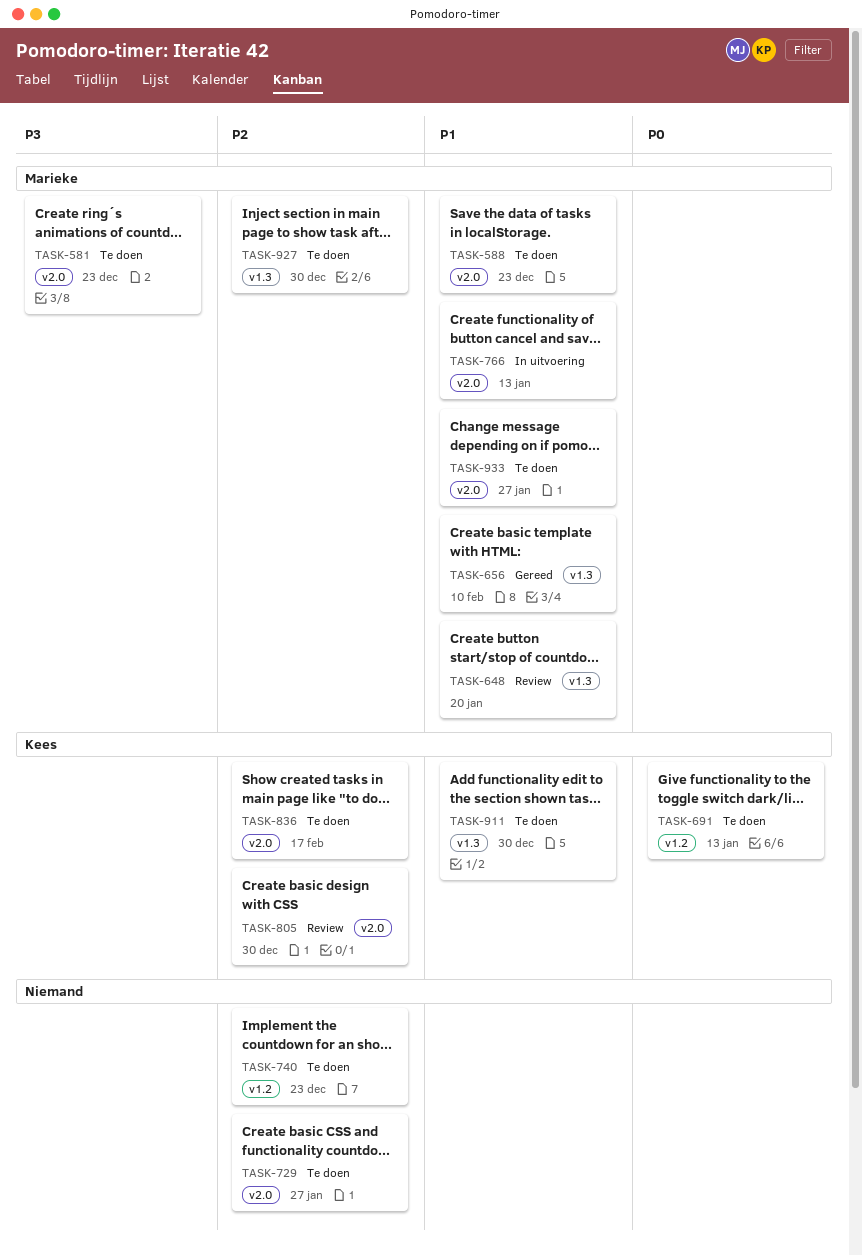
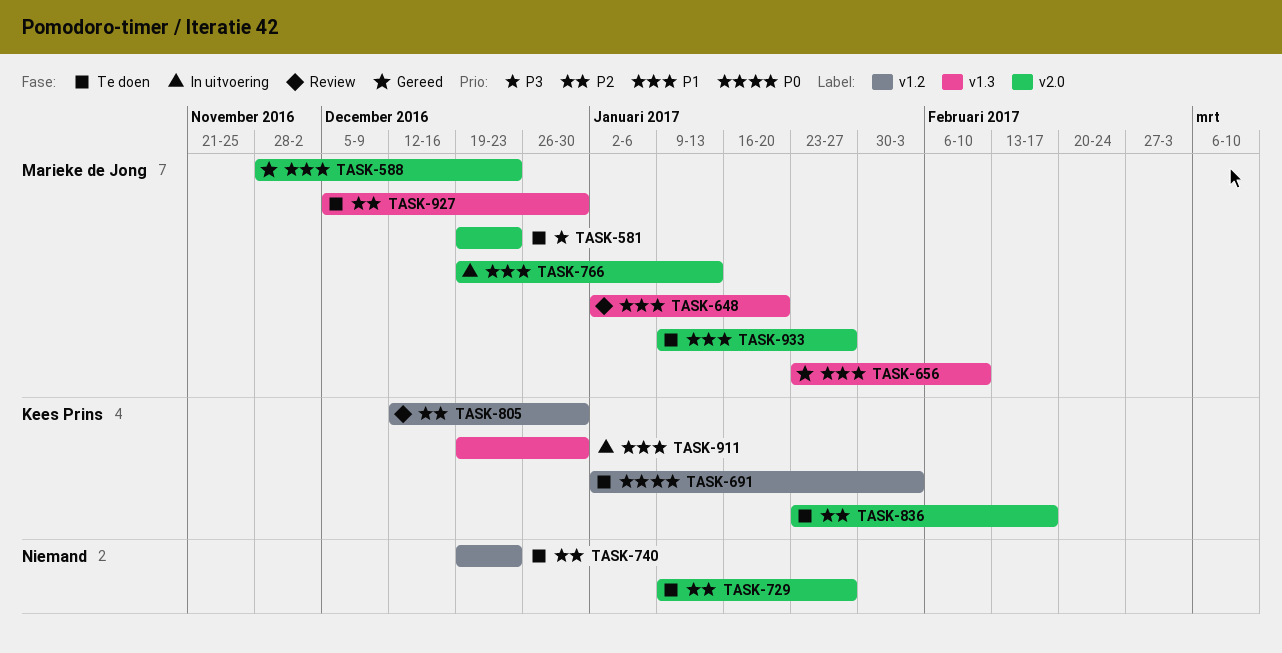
TASK-588, status: Te doen -> Gereed
TASK-691, due: Jan 13 -> Feb 3
TASK-805, label: v2.0 -> v1.2
TASK-911, status: Te doen -> In uitvoering

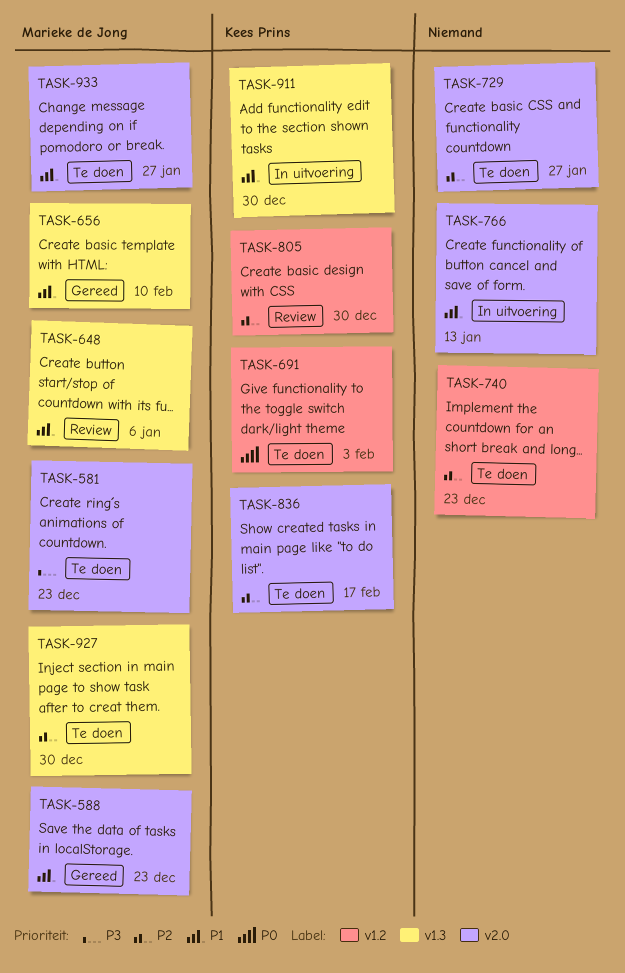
TASK-648, due: Jan 20 -> Jan 6
TASK-766, owner: Marieke de Jong -> none

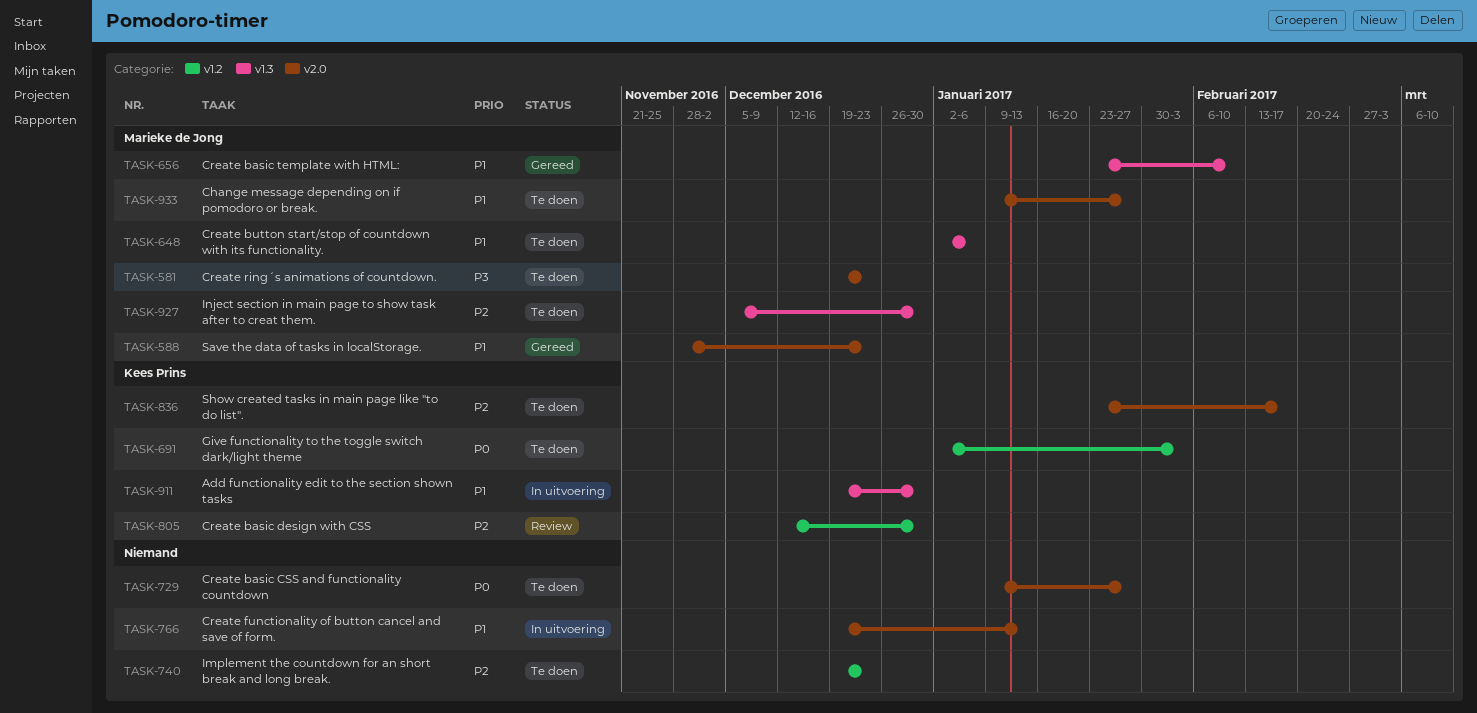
TASK-648, status: Review -> Te doen
TASK-729, priority: P2 -> P0

